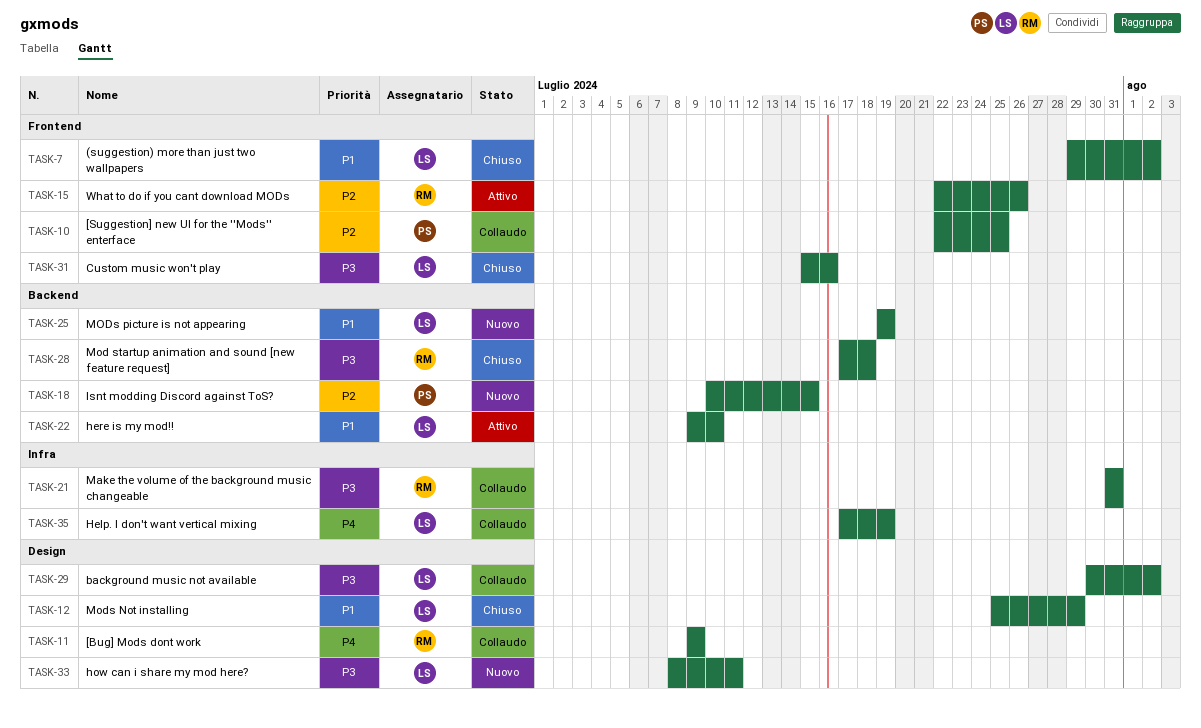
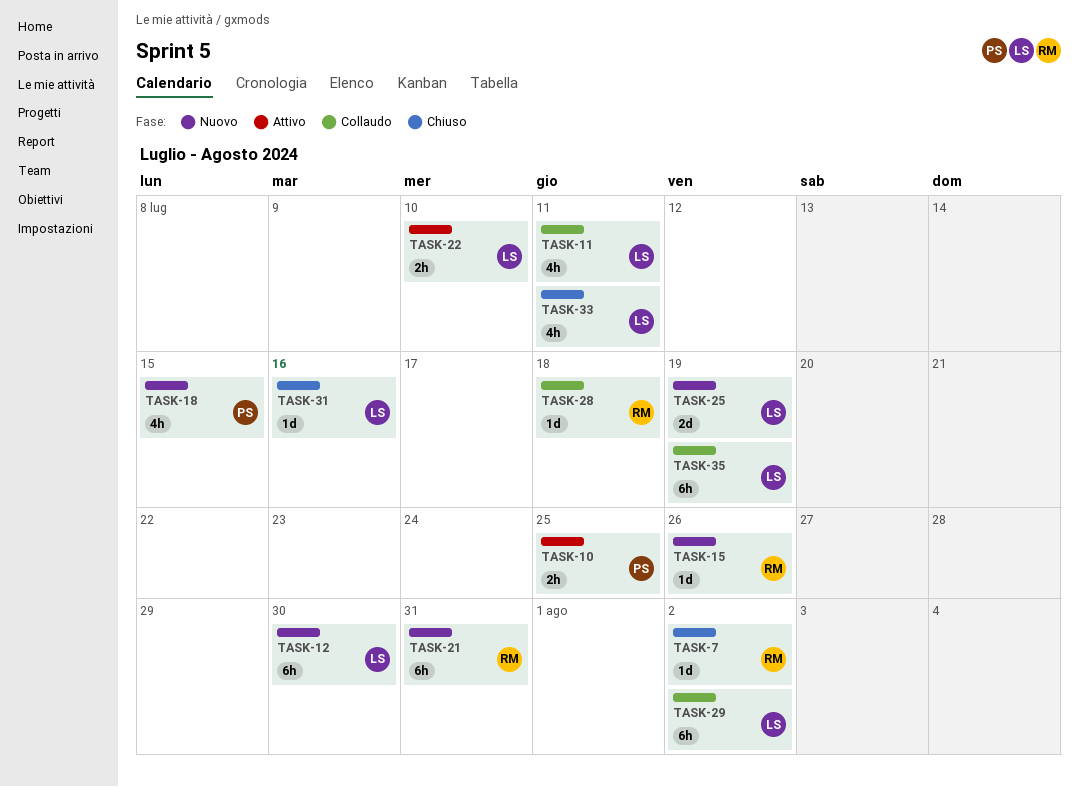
TASK-7, owner: LS -> RM
TASK-10, status: Collaudo -> Attivo
TASK-11, owner: RM -> LS
TASK-11, due: Jul 9 -> Jul 11
TASK-12, status: Chiuso -> Nuovo
TASK-12, due: Jul 29 -> Jul 30
TASK-15, status: Attivo -> Nuovo
TASK-21, status: Collaudo -> Nuovo
TASK-28, status: Chiuso -> Collaudo
TASK-33, status: Nuovo -> Chiuso

